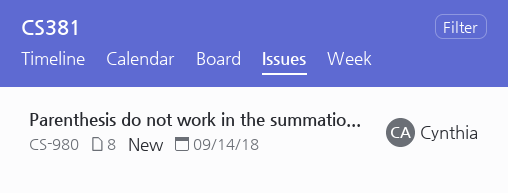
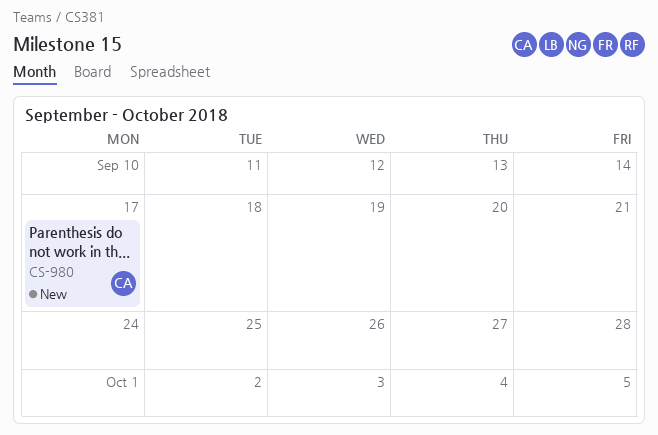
CS-980, due: Sep 14 -> Sep 17

